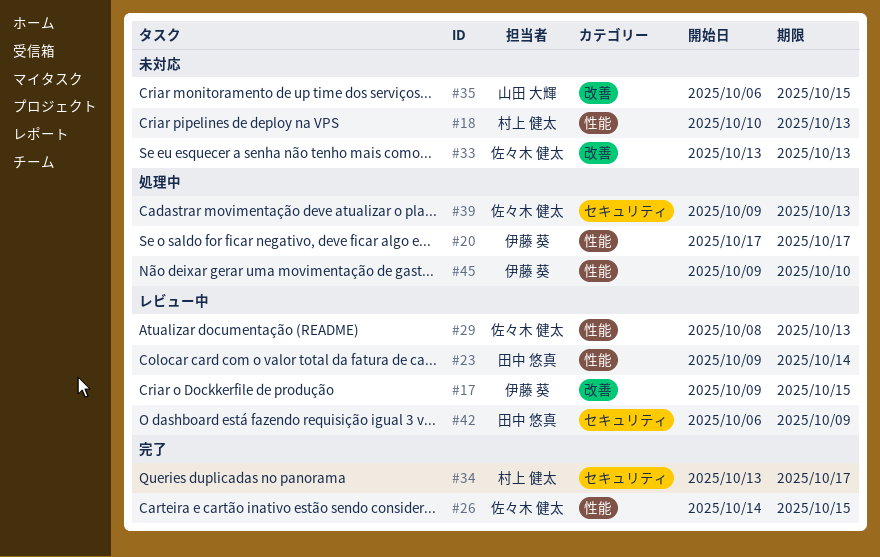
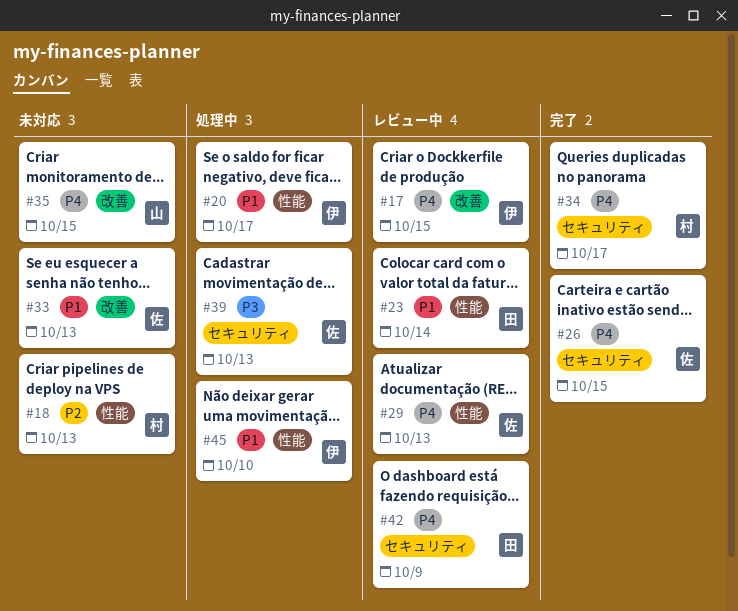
#26, label: 性能 -> セキュリティ

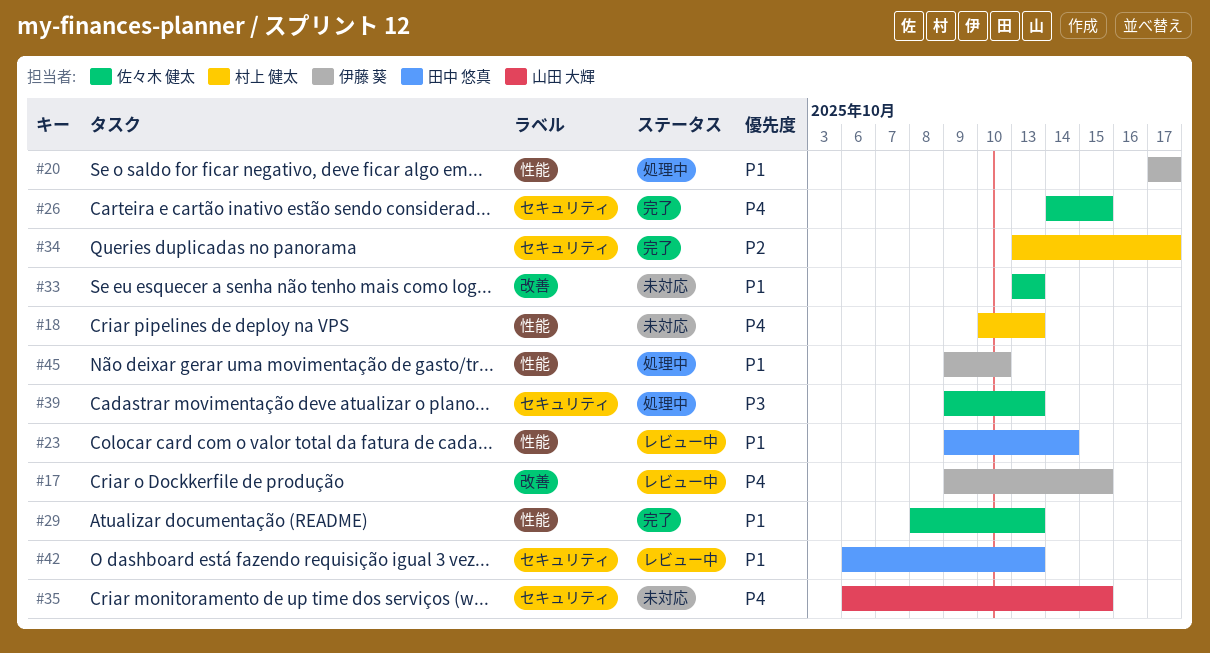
#18, priority: P2 -> P4
#29, status: レビュー中 -> 完了
#29, priority: P4 -> P1
#34, priority: P4 -> P2
#35, label: 改善 -> セキュリティ
#42, priority: P4 -> P1
#42, due: Oct 9 -> Oct 13

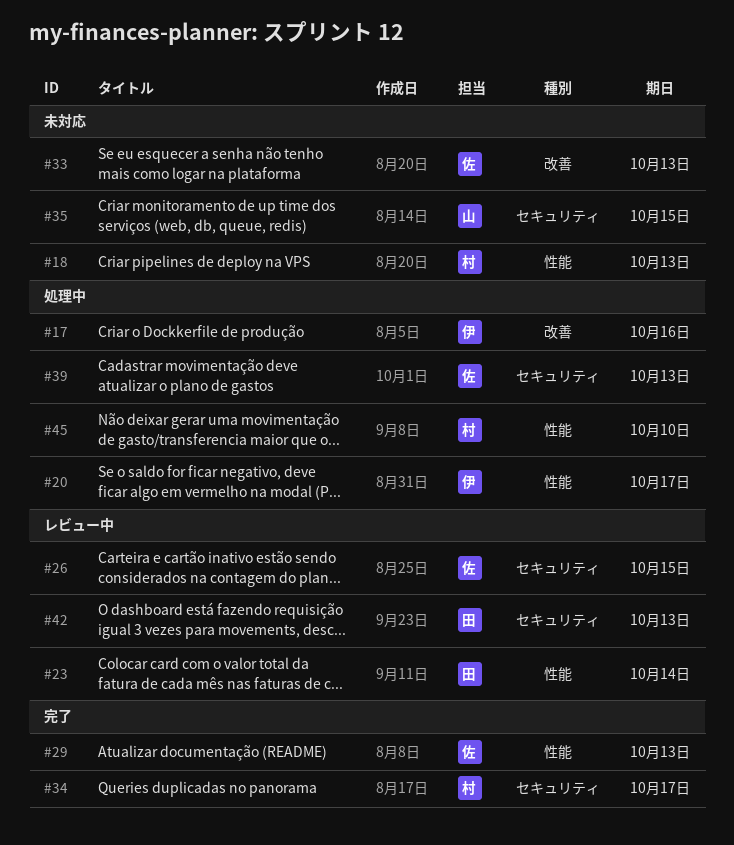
#17, status: レビュー中 -> 処理中
#17, due: Oct 15 -> Oct 16
#26, status: 完了 -> レビュー中
#45, owner: 伊藤 葵 -> 村上 健太

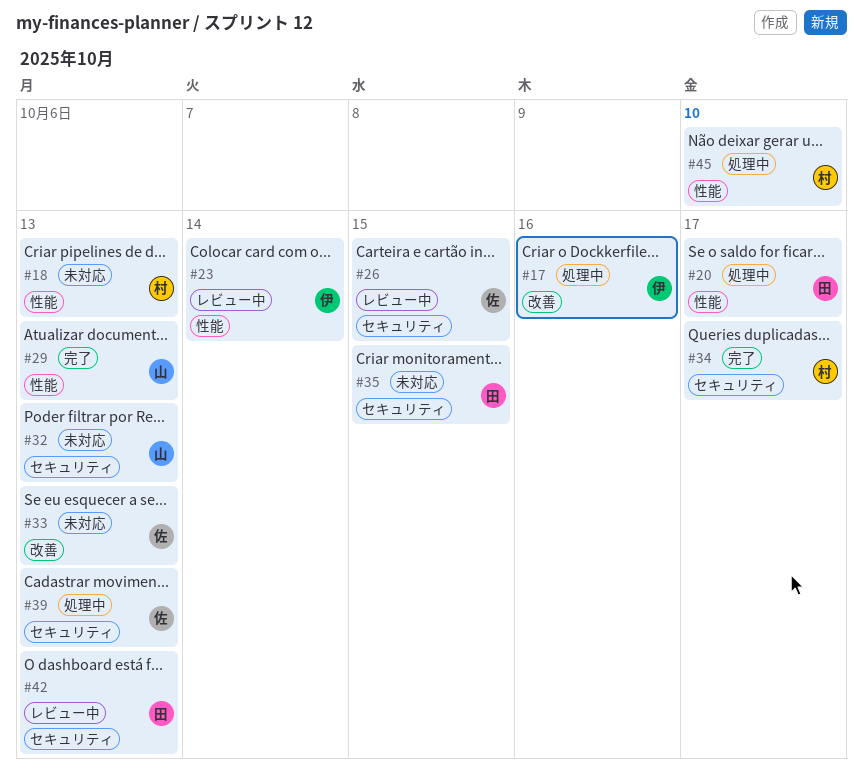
#20, owner: 伊 -> 田
#23, owner: 田 -> 伊
#29, owner: 佐 -> 山
#32: none -> present
#35, owner: 山 -> 田

